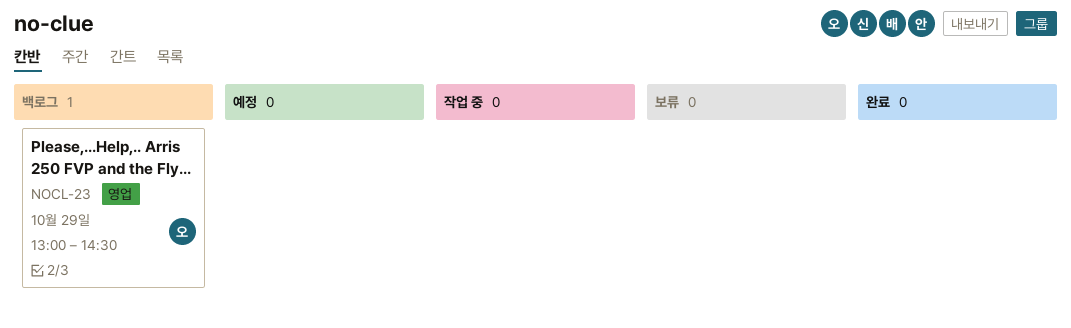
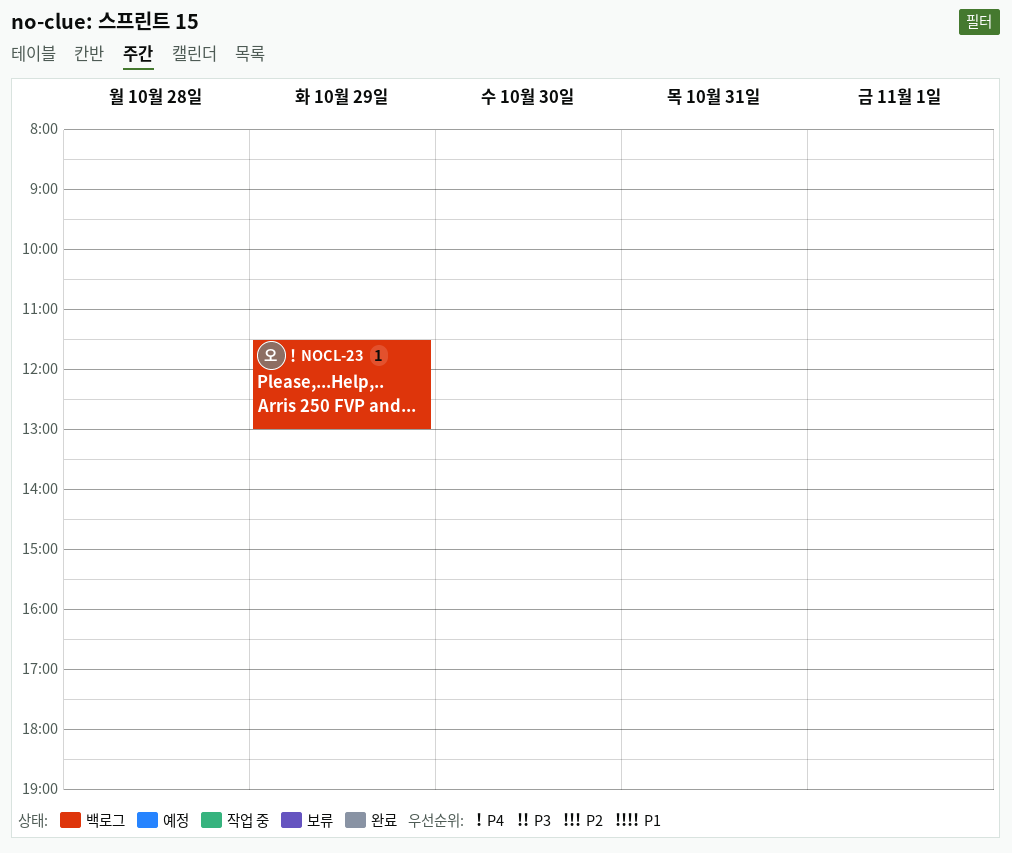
NOCL-23, begins: 13:00 -> 11:30
NOCL-23, ends: 14:30 -> 13:00

